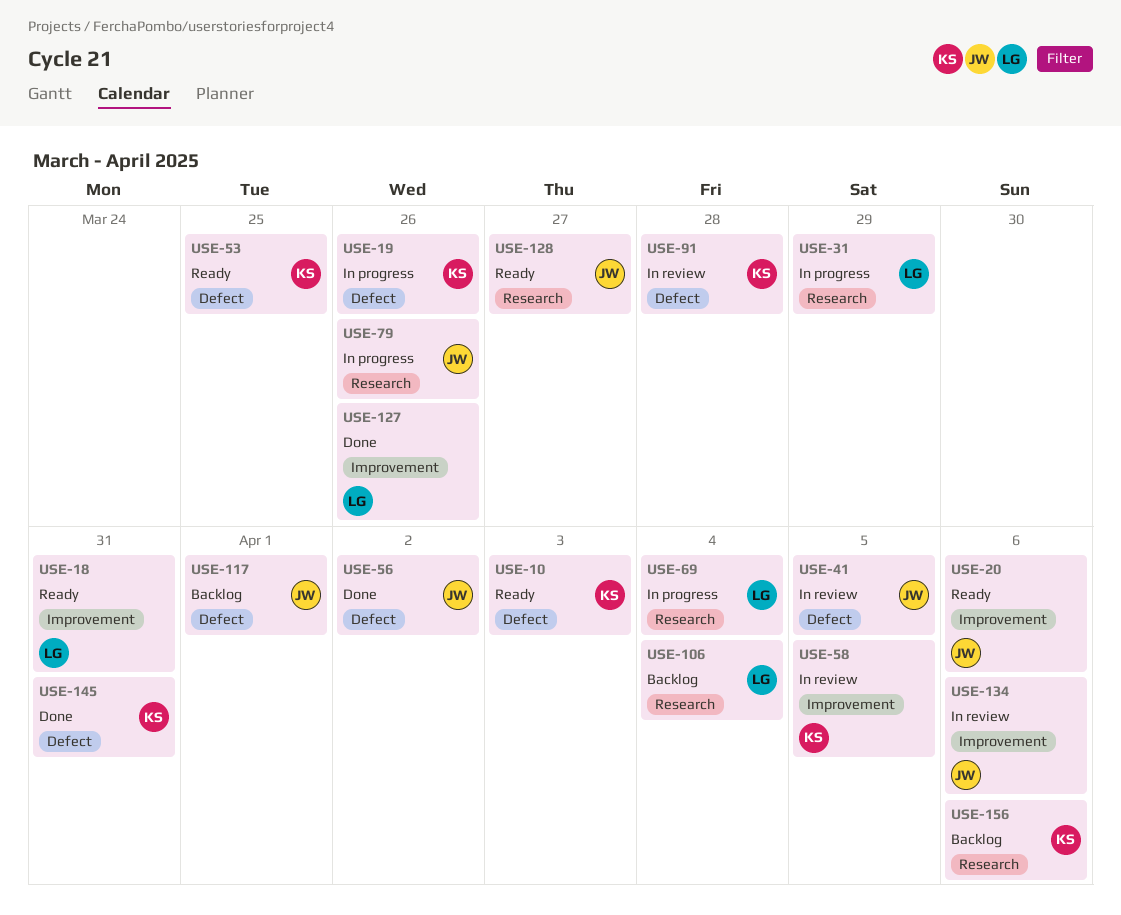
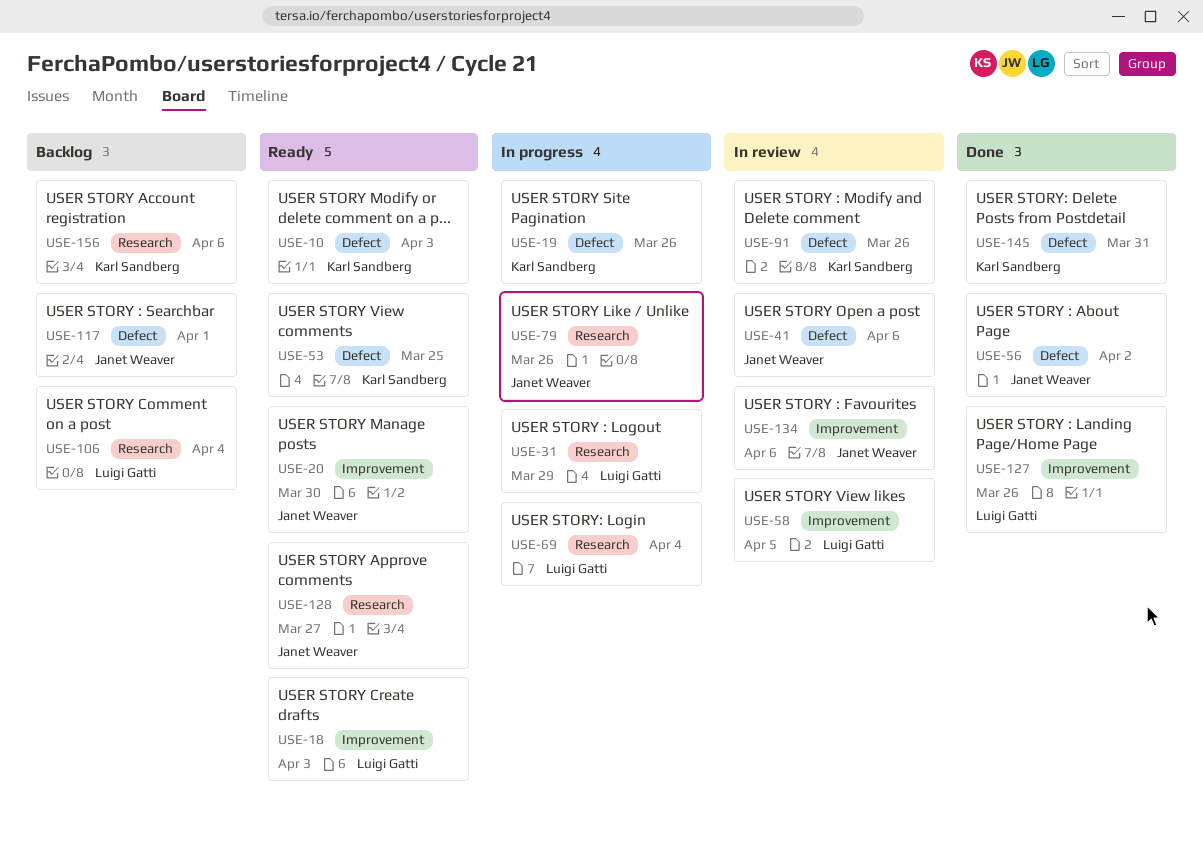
USE-18, due: Mar 31 -> Apr 3
USE-20, due: Apr 6 -> Mar 30
USE-41, due: Apr 5 -> Apr 6
USE-58, owner: Karl Sandberg -> Luigi Gatti
USE-91, due: Mar 28 -> Mar 26

